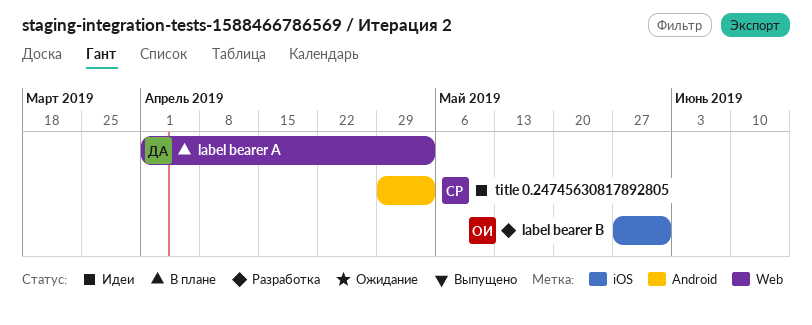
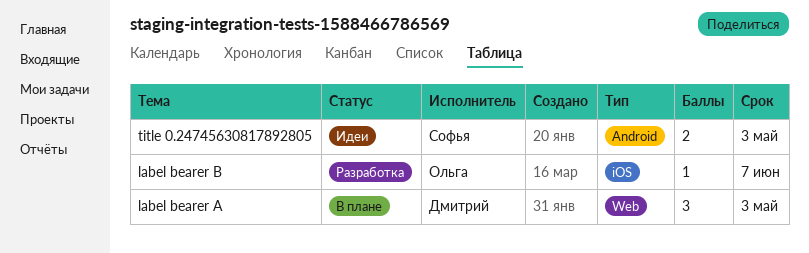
label bearer B, due: May 31 -> Jun 7

